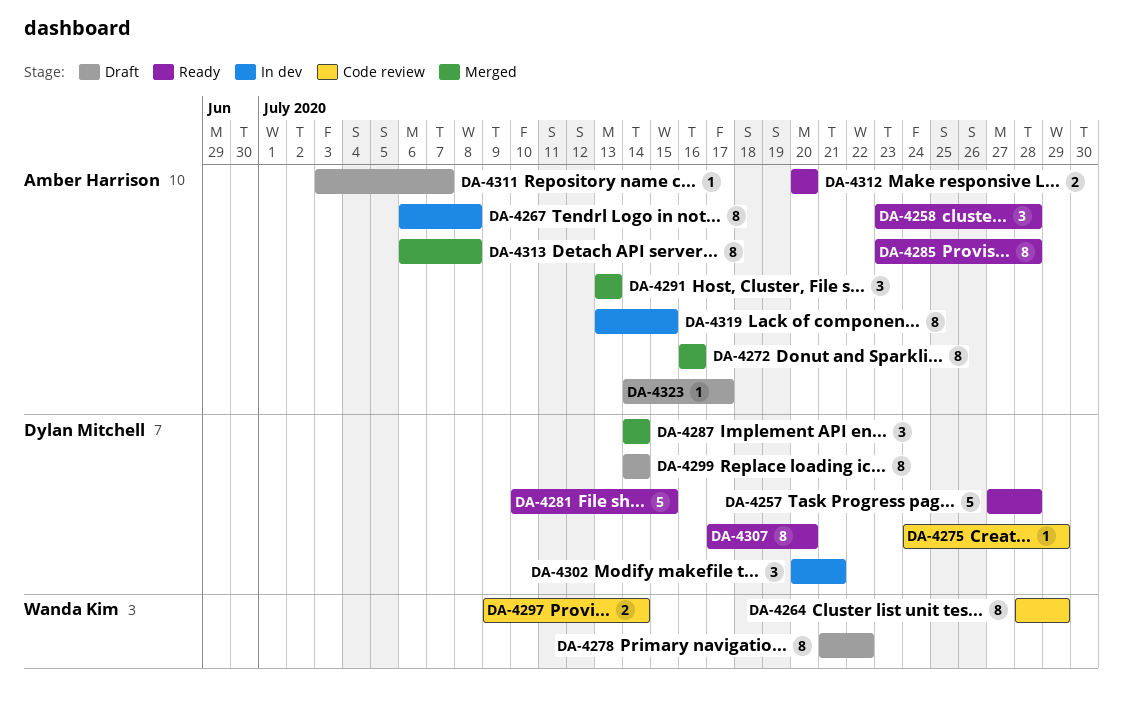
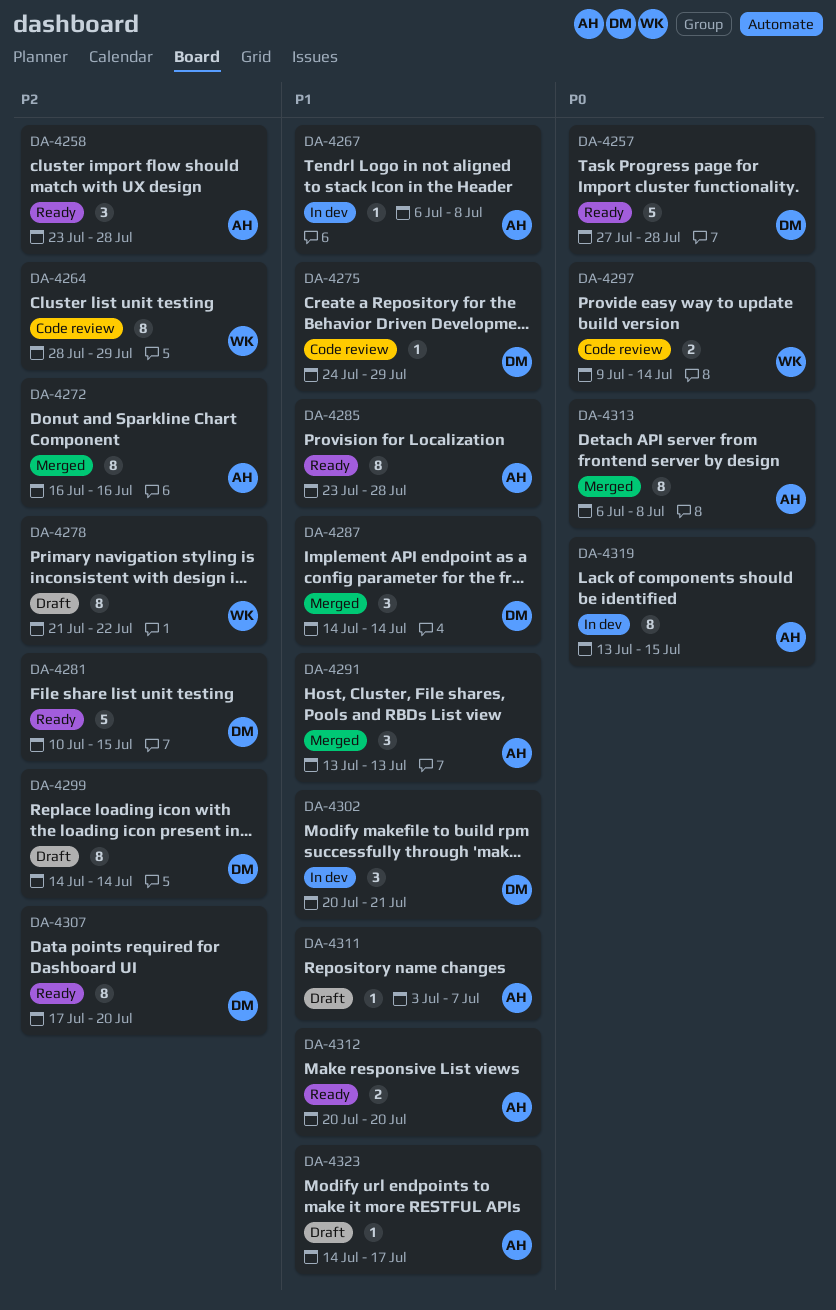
DA-4267, estimate: 8 -> 1

